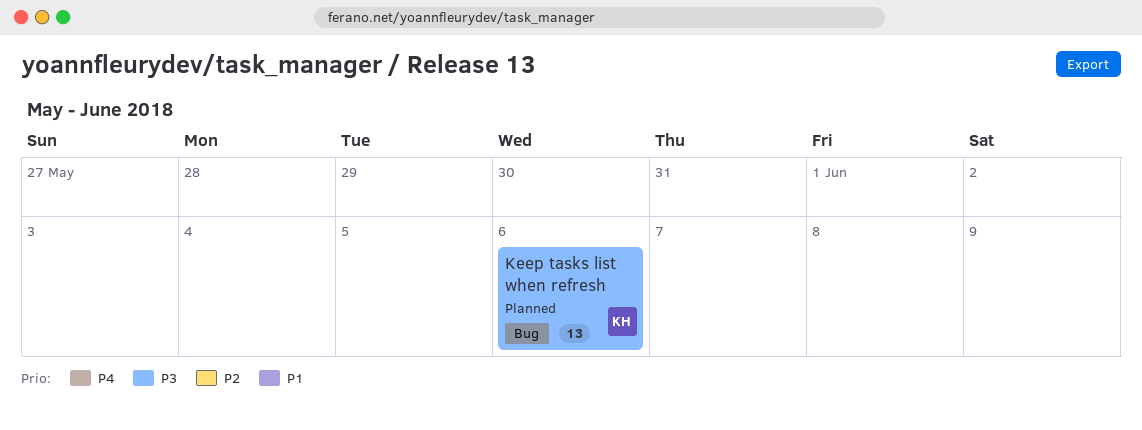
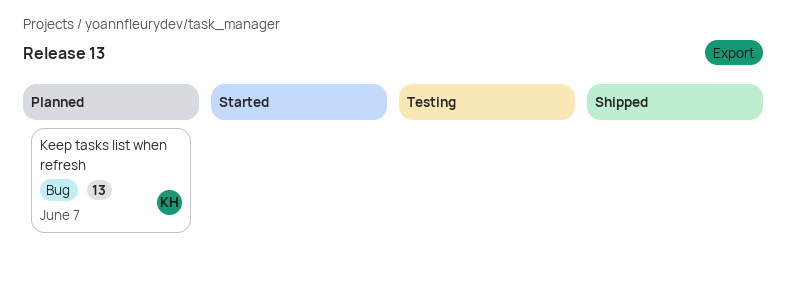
Keep tasks list when refresh, due: Jun 6 -> Jun 7

